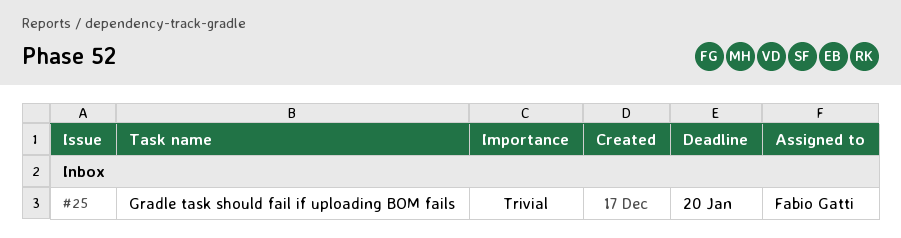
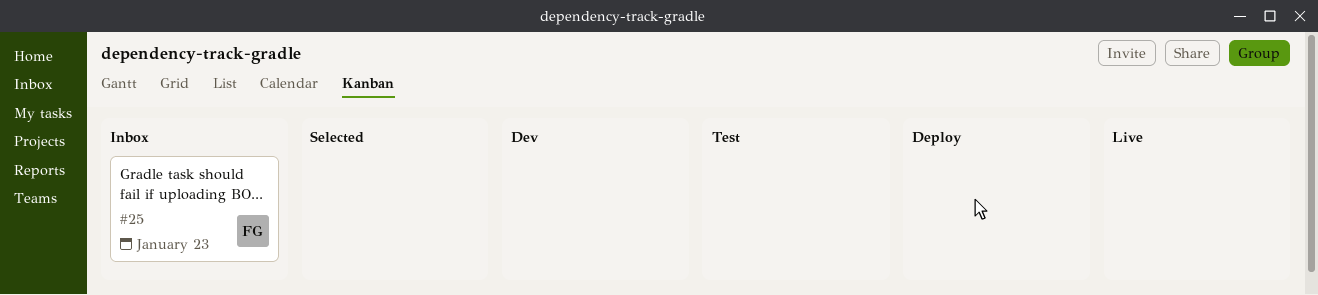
#25, due: Jan 20 -> Jan 23

